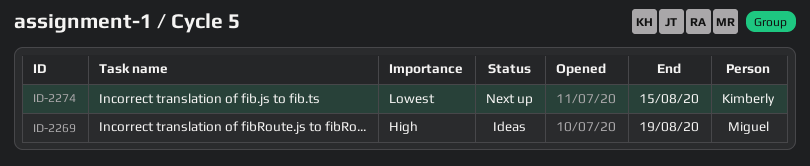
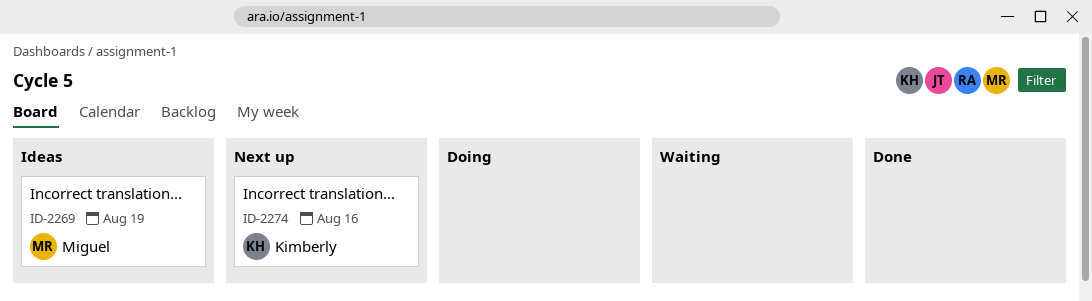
ID-2274, due: Aug 15 -> Aug 16

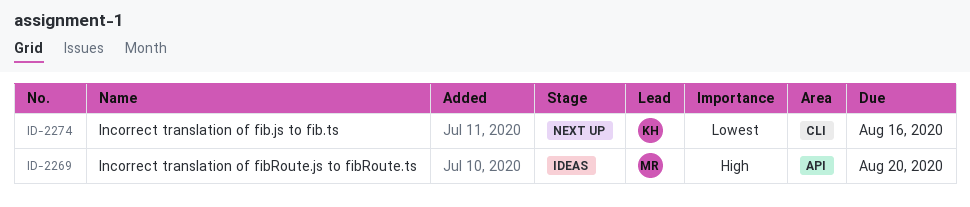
ID-2269, due: Aug 19 -> Aug 20

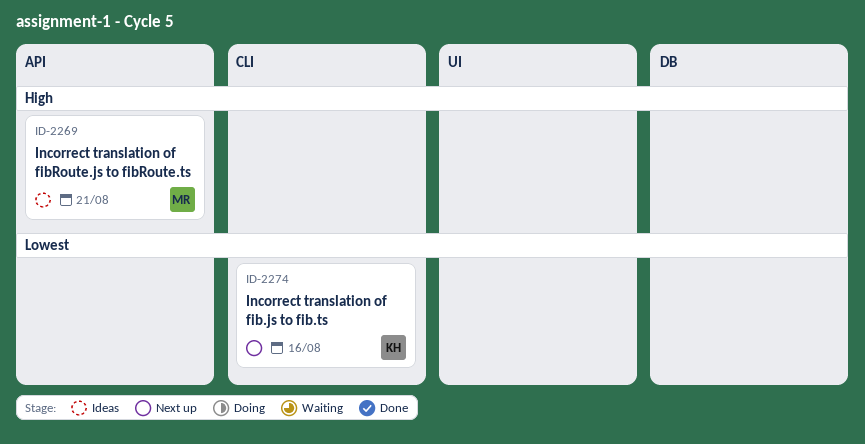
ID-2269, due: Aug 20 -> Aug 21

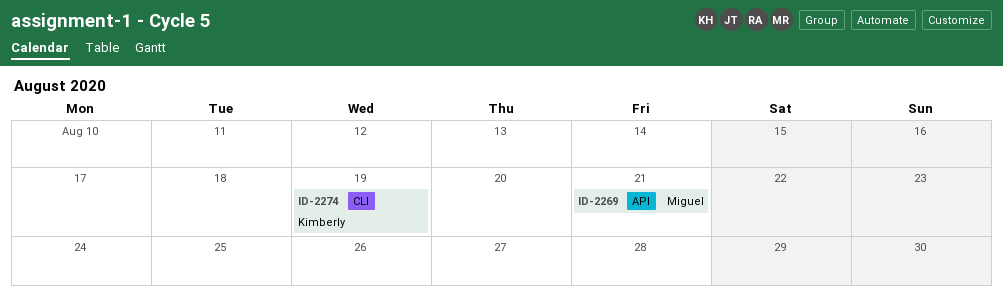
ID-2274, due: Aug 16 -> Aug 19

